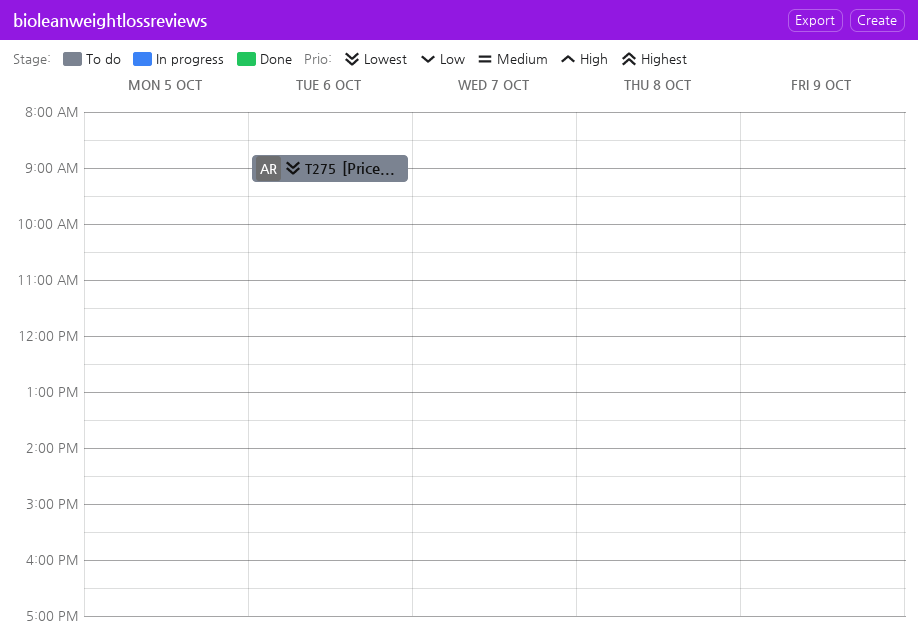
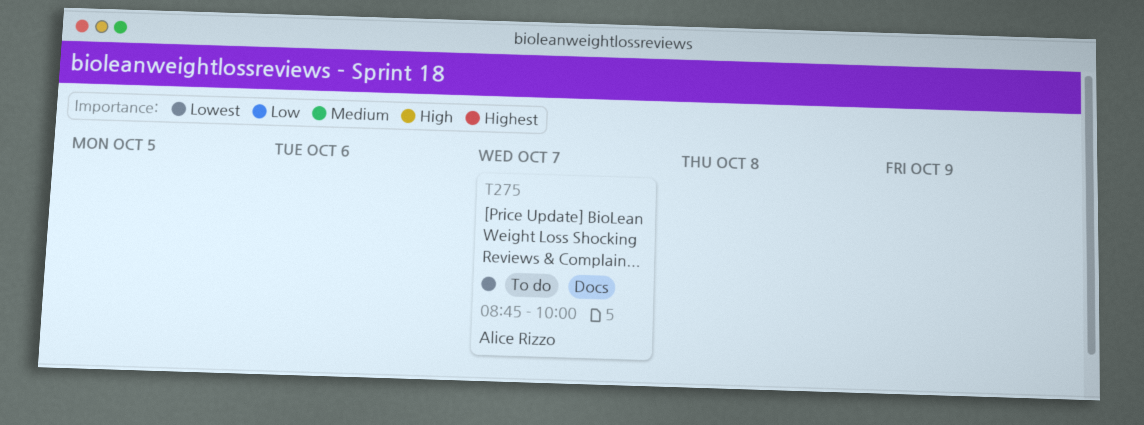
T275, day: Oct 6 -> Oct 7
T275, ends: 09:15 -> 10:00

